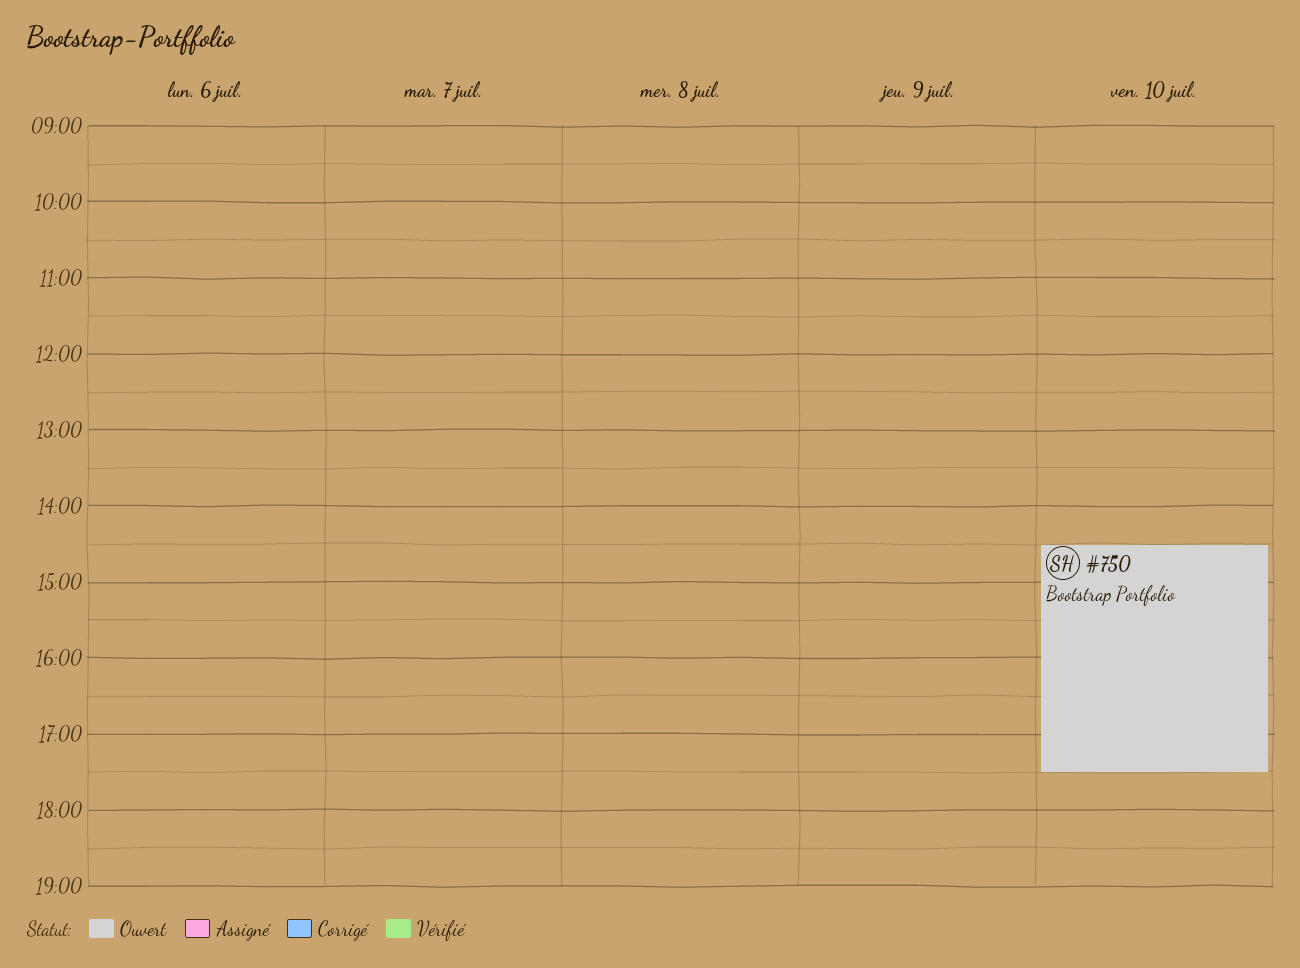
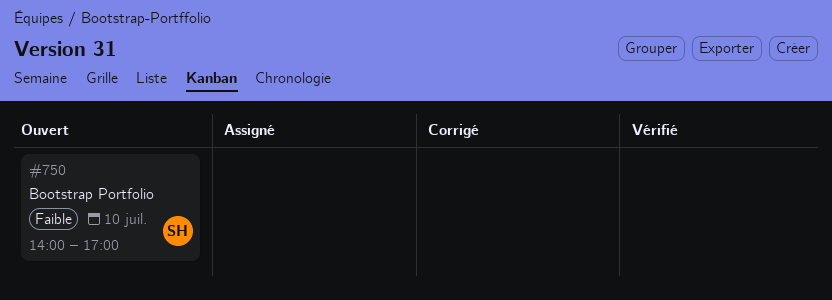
#750, begins: 14:30 -> 14:00
#750, ends: 17:30 -> 17:00

